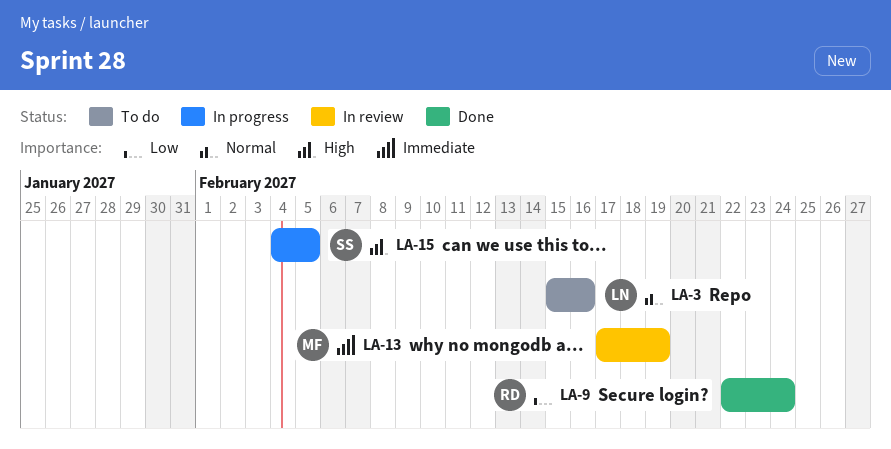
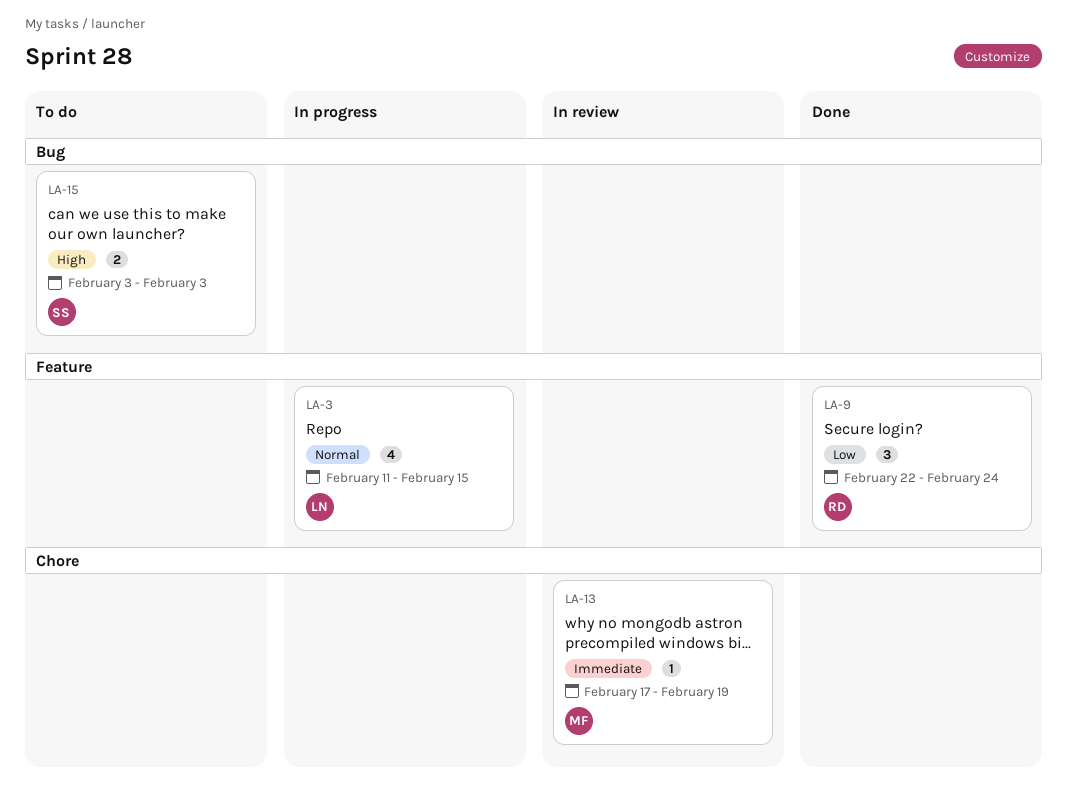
LA-3, status: To do -> In progress
LA-3, start: Feb 15 -> Feb 11
LA-3, due: Feb 16 -> Feb 15
LA-15, status: In progress -> To do
LA-15, start: Feb 4 -> Feb 3
LA-15, due: Feb 5 -> Feb 3

